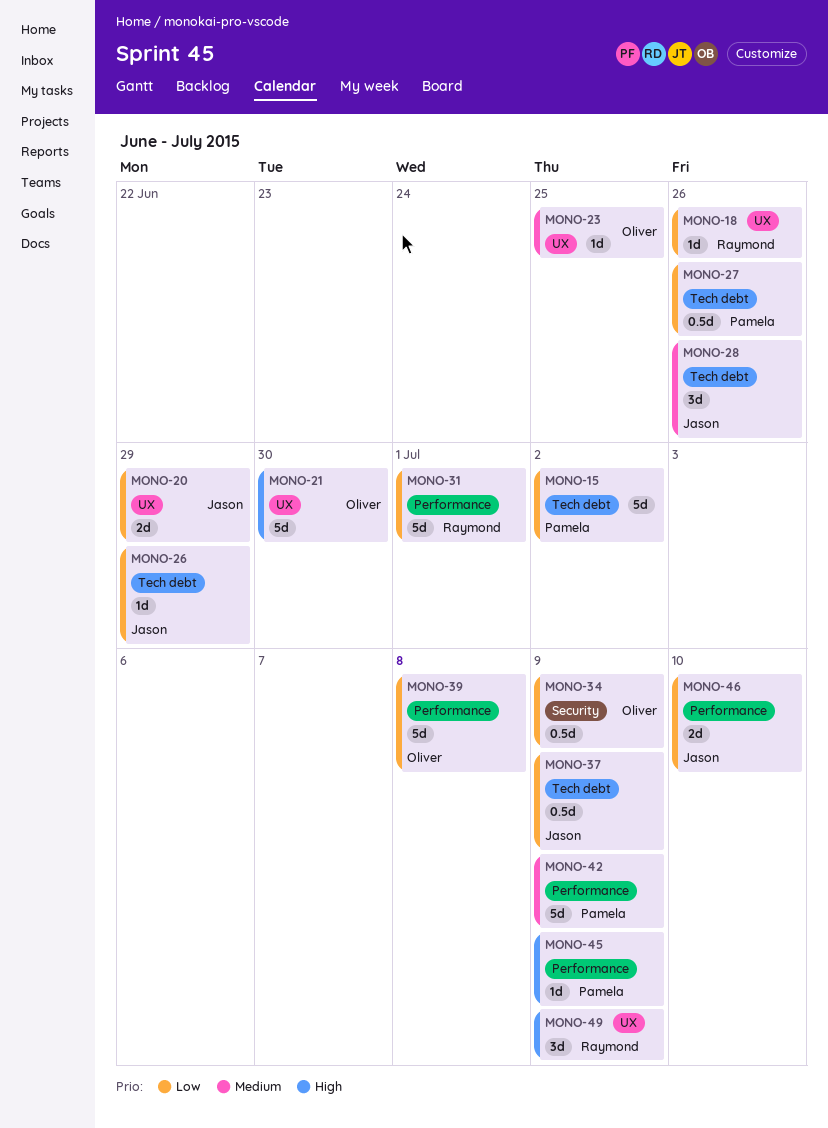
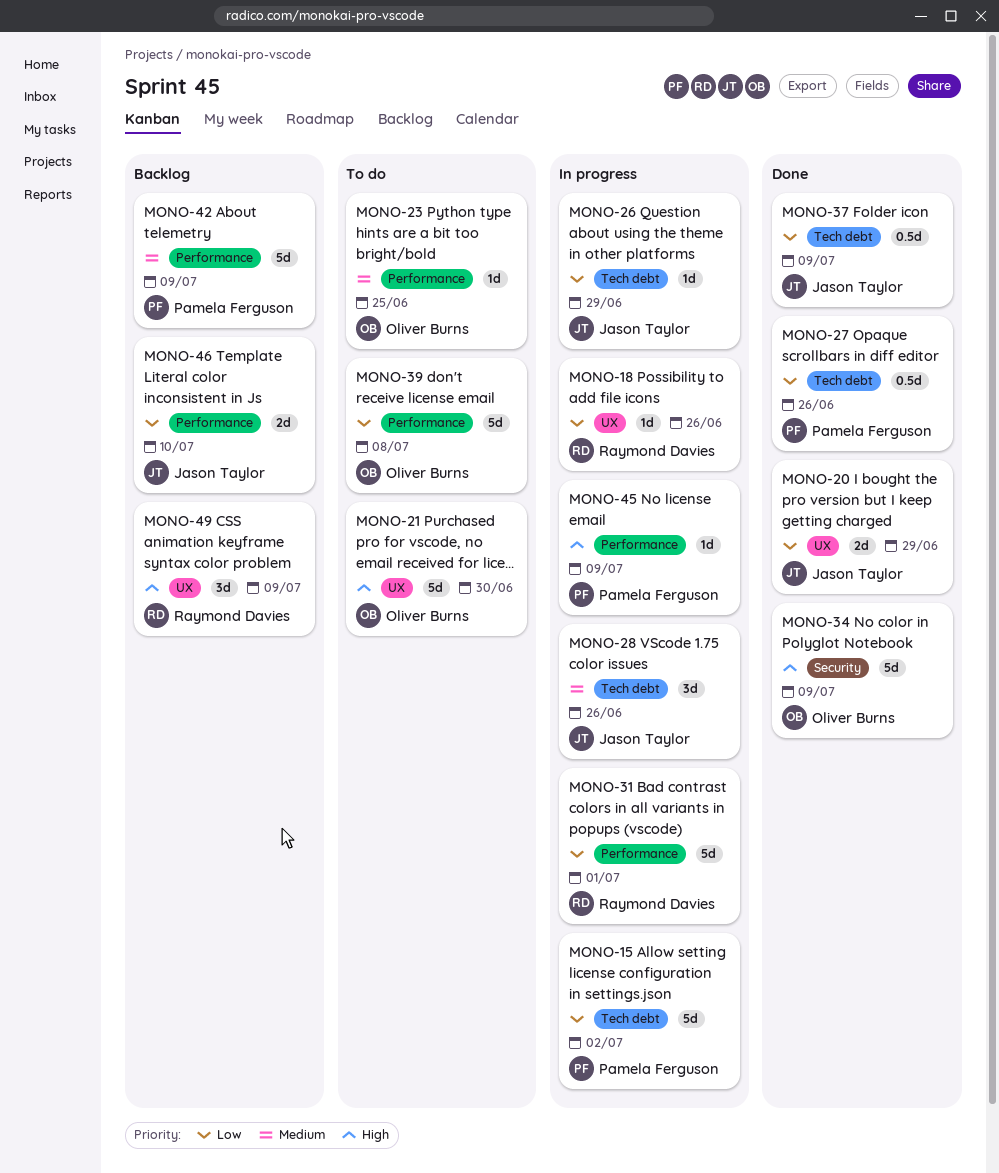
MONO-23, label: UX -> Performance
MONO-34, priority: Low -> High
MONO-34, estimate: 0.5d -> 5d

